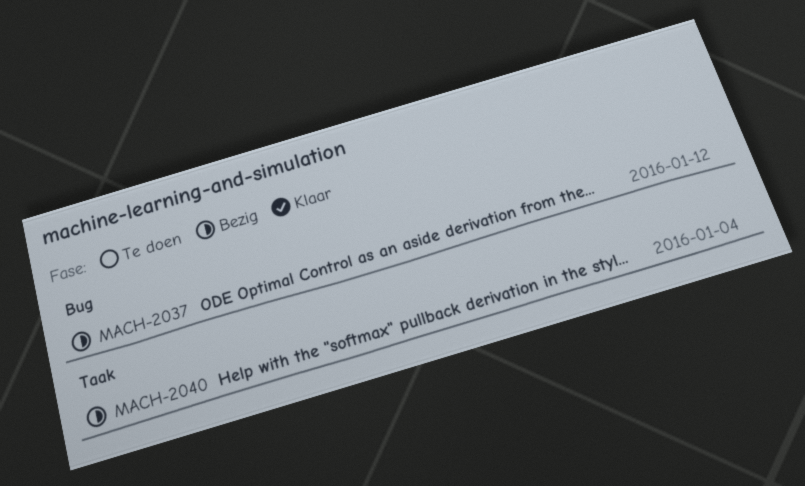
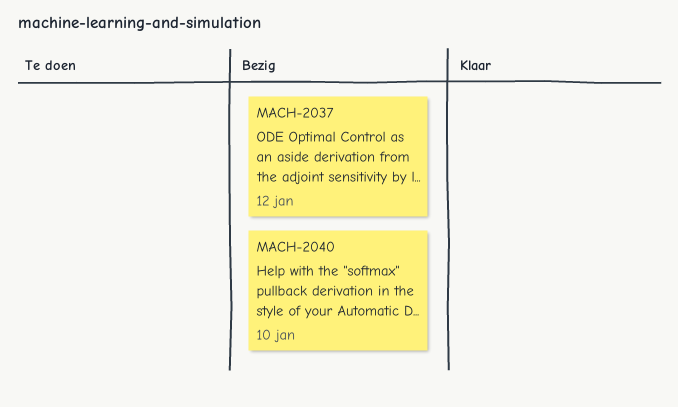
MACH-2040, due: Jan 4 -> Jan 10

